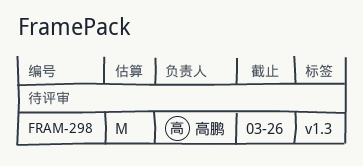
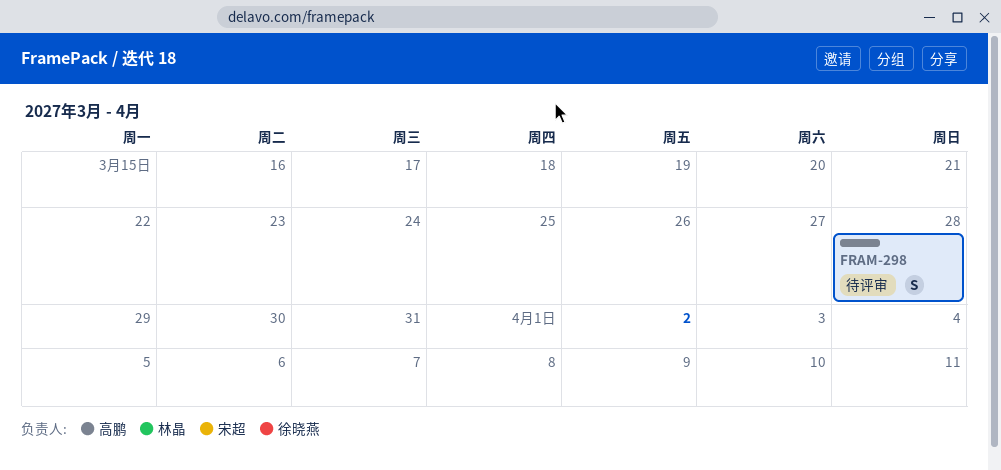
FRAM-298, estimate: M -> S
FRAM-298, due: Mar 26 -> Mar 28

